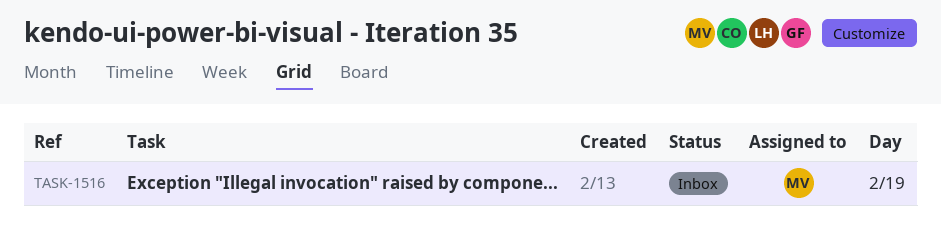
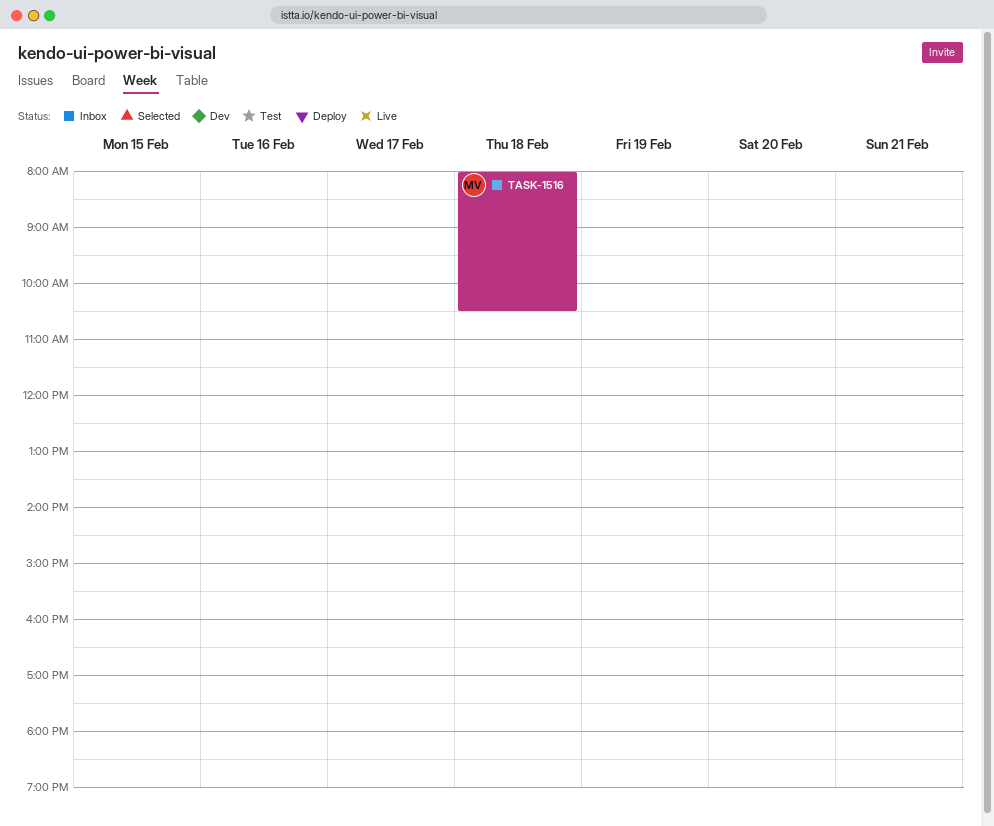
TASK-1516, day: Feb 19 -> Feb 18

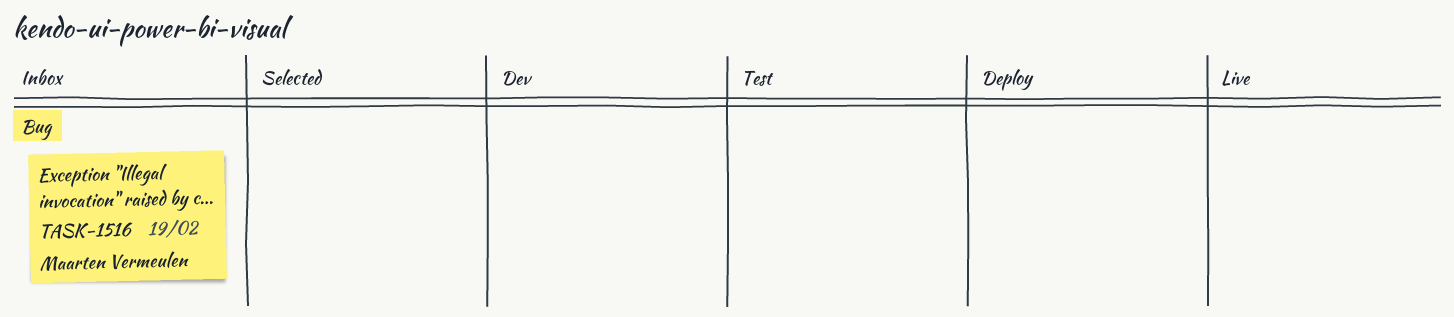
TASK-1516, day: Feb 18 -> Feb 19

